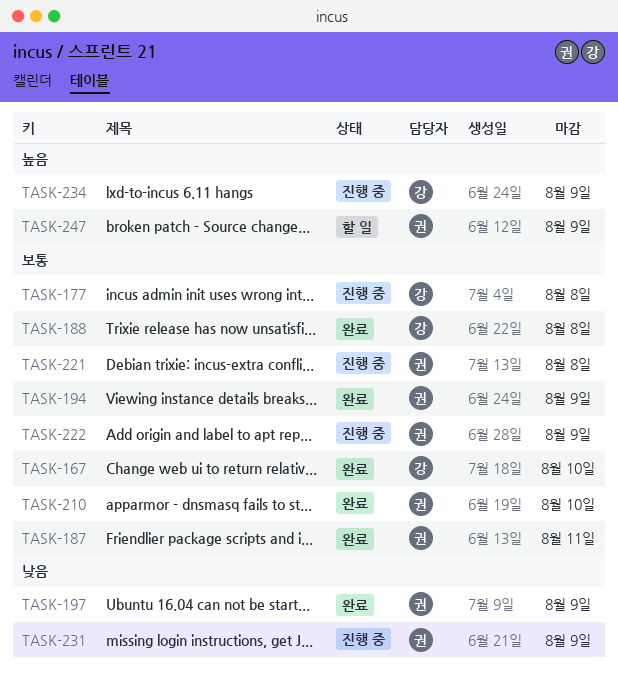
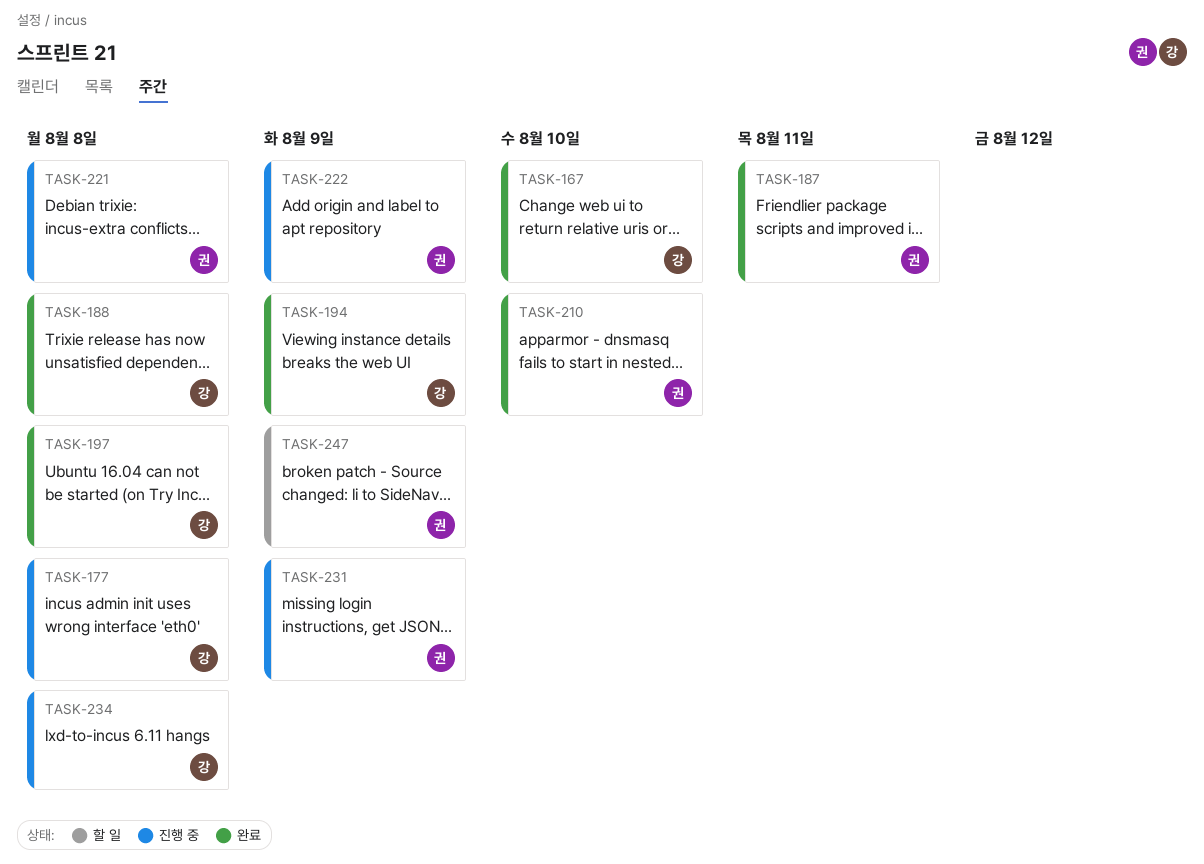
TASK-194, owner: 권 -> 강
TASK-197, owner: 권 -> 강
TASK-197, due: Aug 9 -> Aug 8
TASK-234, due: Aug 9 -> Aug 8

